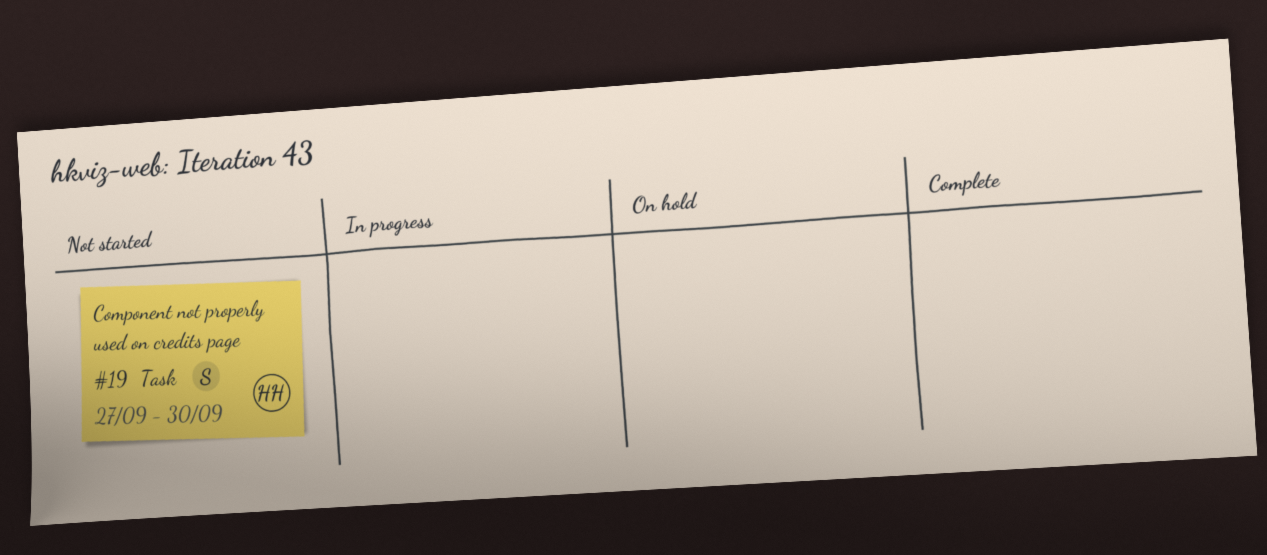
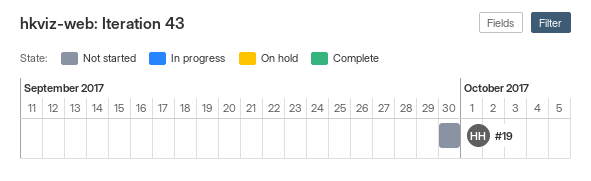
#19, start: Sep 27 -> Sep 30

